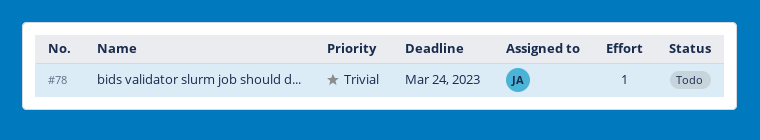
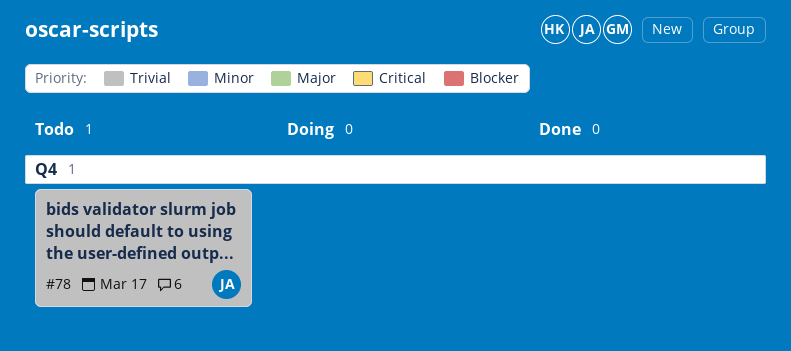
#78, due: Mar 24 -> Mar 17

